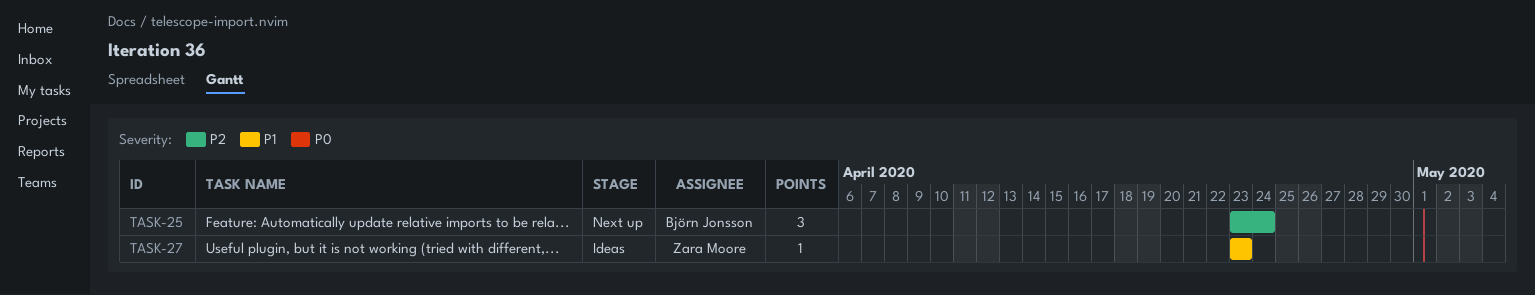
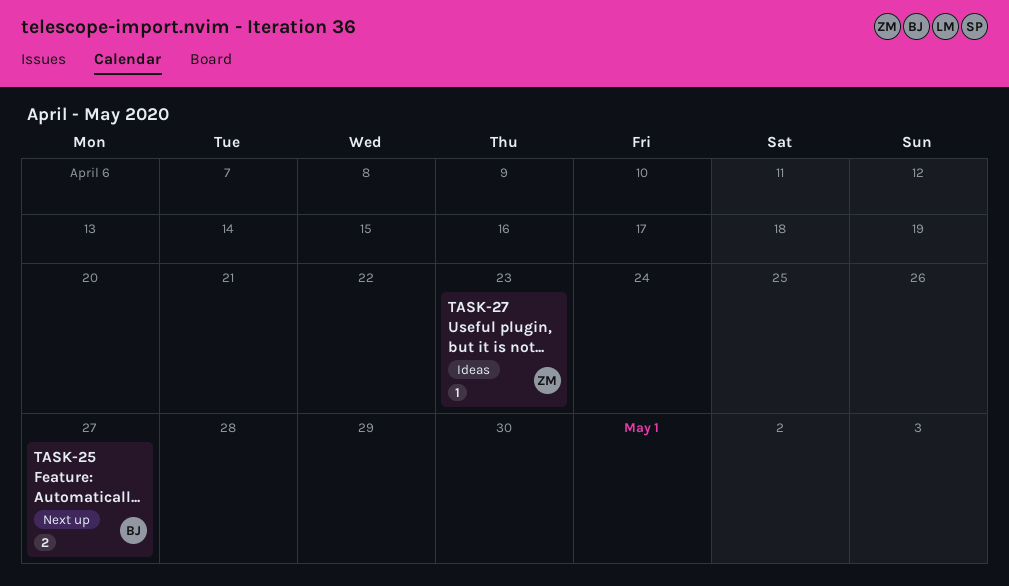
TASK-25, estimate: 3 -> 2
TASK-25, due: Apr 24 -> Apr 27

